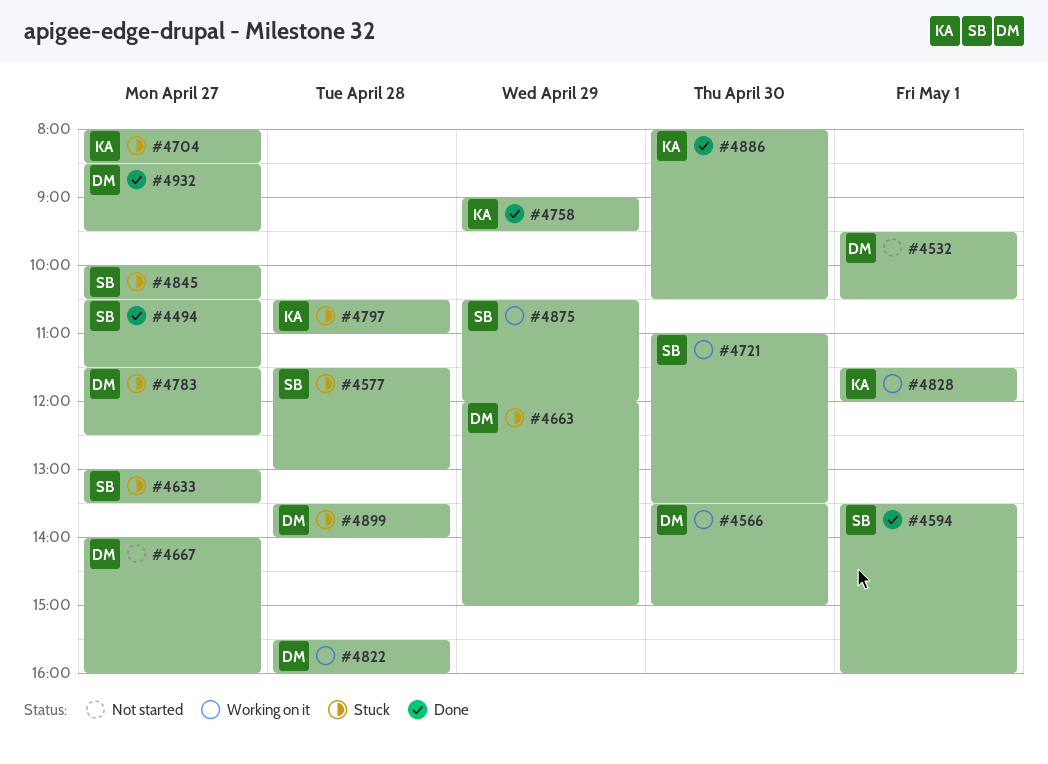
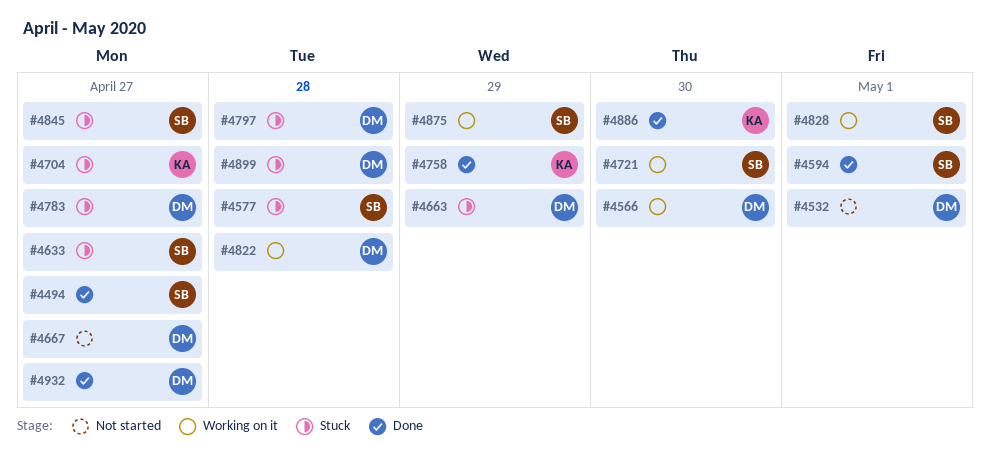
#4797, owner: KA -> DM
#4828, owner: KA -> SB

